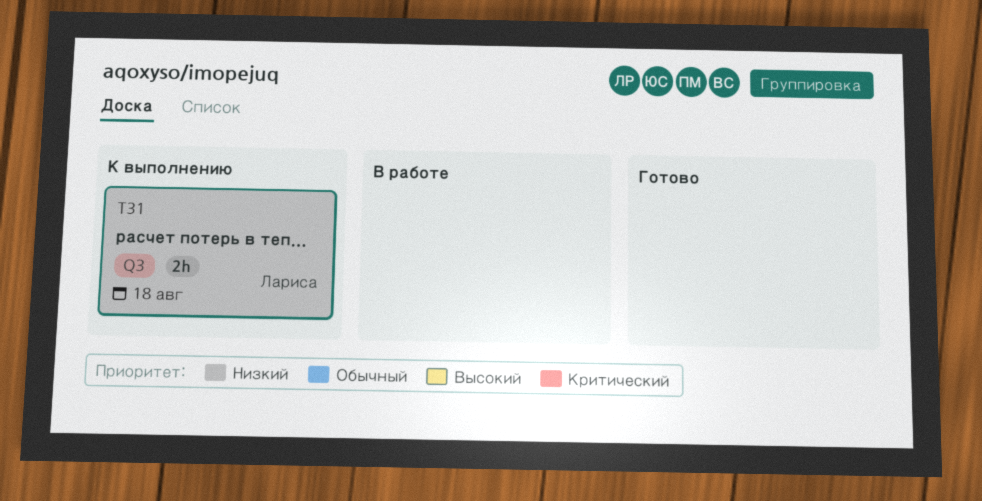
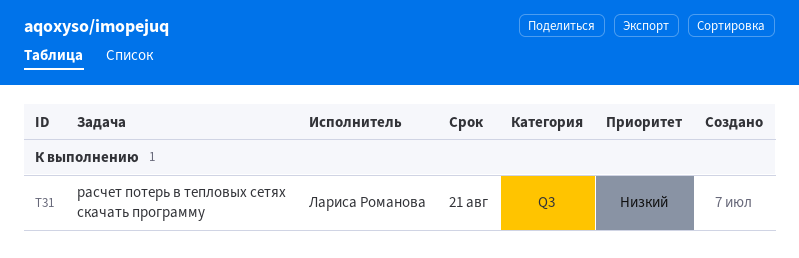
T31, due: Aug 18 -> Aug 21

